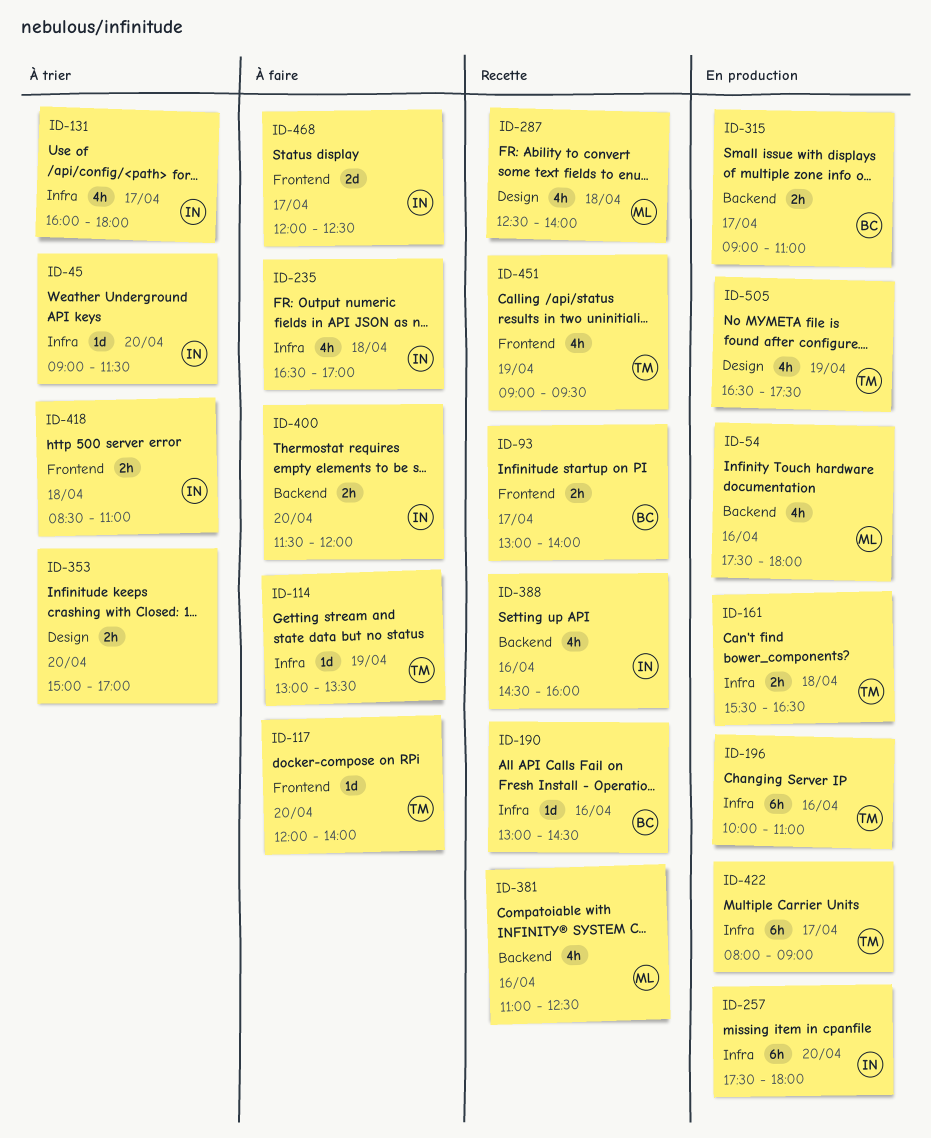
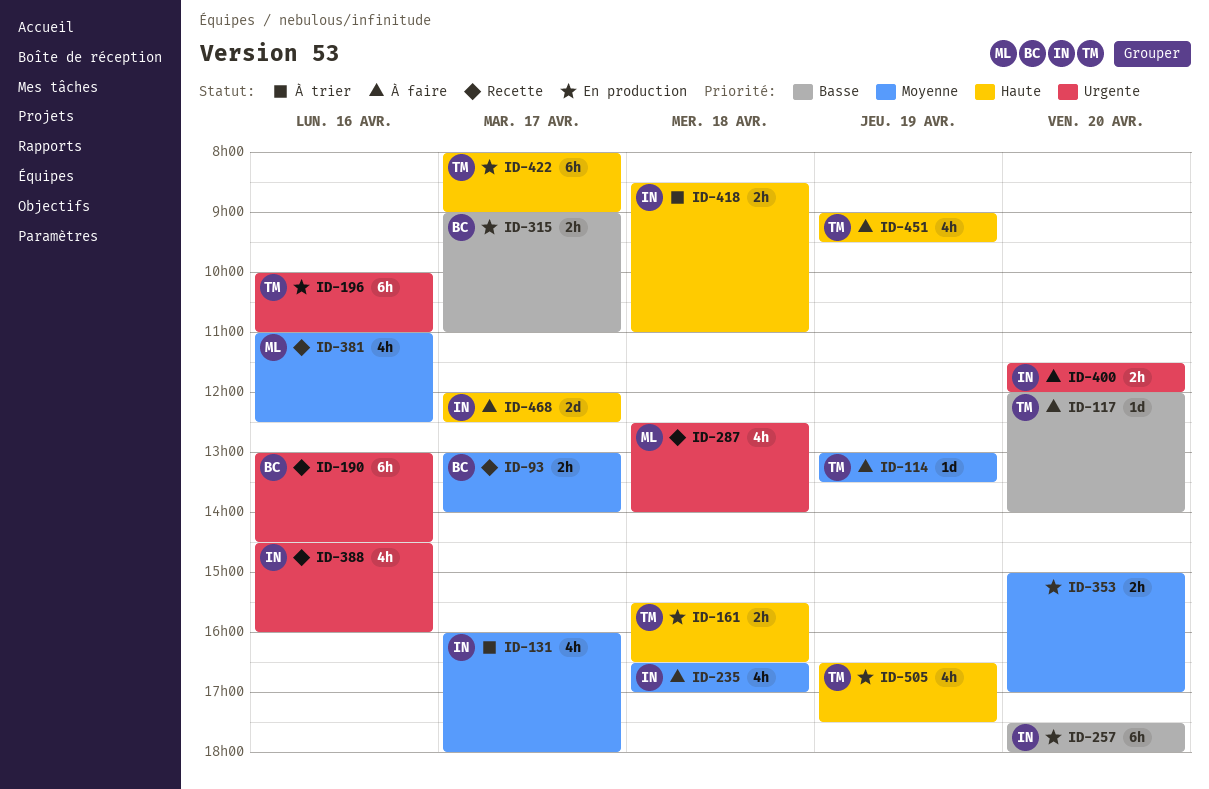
ID-45: present -> none
ID-54: present -> none
ID-190, estimate: 1d -> 6h
ID-353, status: À trier -> En production
ID-451, status: Recette -> À faire

